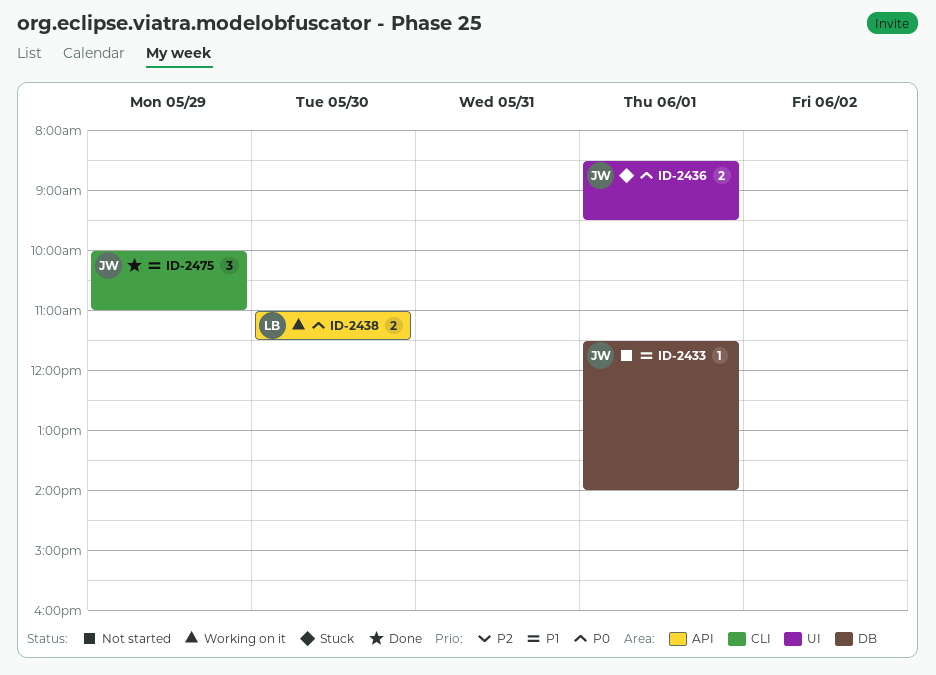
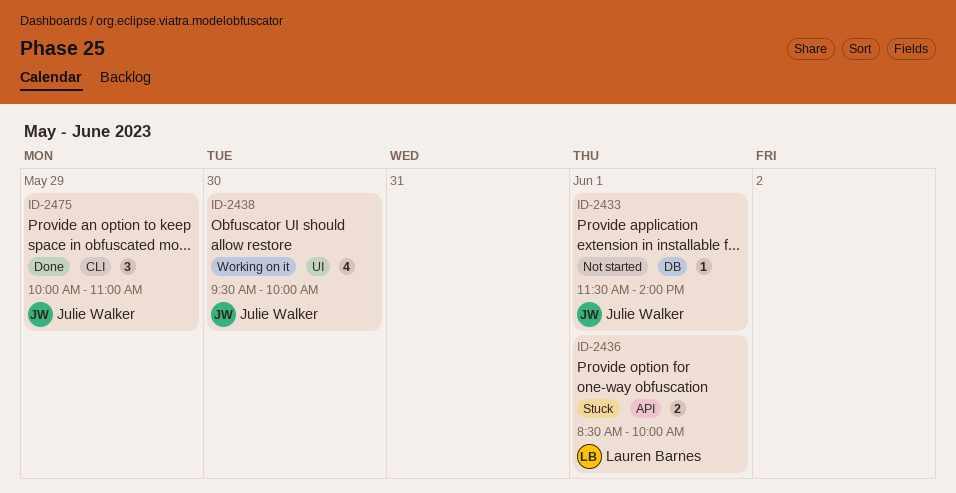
ID-2436, owner: Julie Walker -> Lauren Barnes
ID-2436, label: UI -> API
ID-2436, ends: 09:30 -> 10:00
ID-2438, owner: Lauren Barnes -> Julie Walker
ID-2438, label: API -> UI
ID-2438, estimate: 2 -> 4
ID-2438, begins: 11:00 -> 09:30
ID-2438, ends: 11:30 -> 10:00

